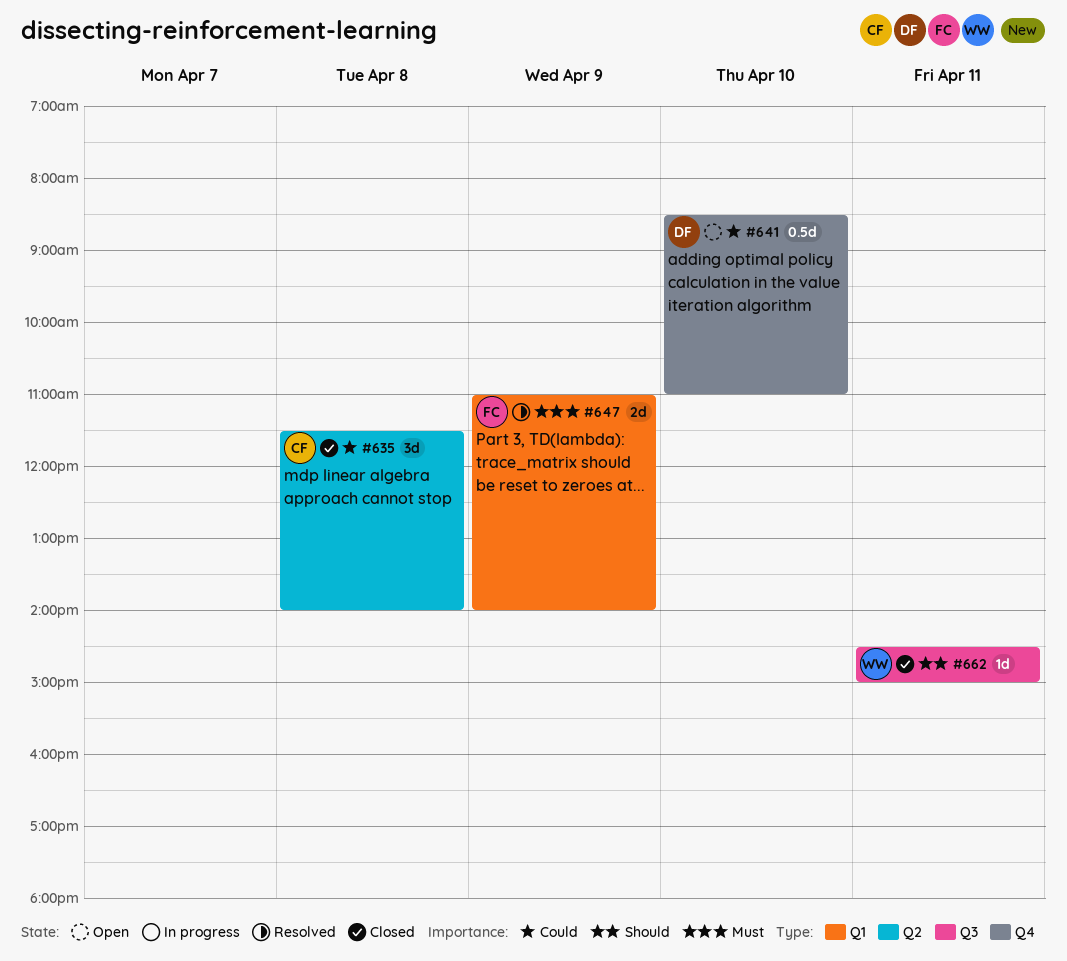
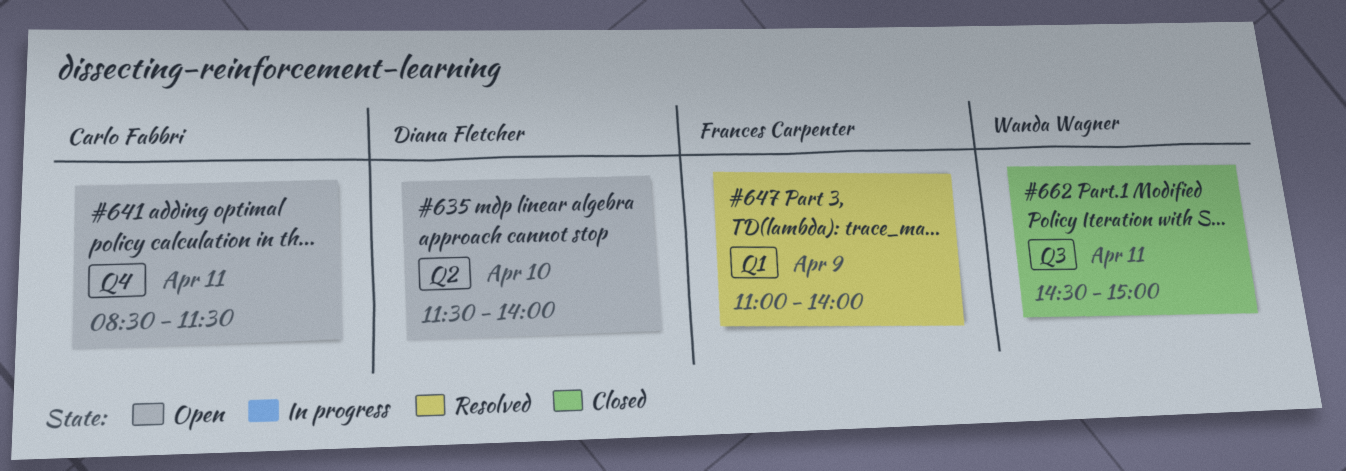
#635, status: Closed -> Open
#635, owner: Carlo Fabbri -> Diana Fletcher
#635, day: Apr 8 -> Apr 10
#641, owner: Diana Fletcher -> Carlo Fabbri
#641, day: Apr 10 -> Apr 11
#641, ends: 11:00 -> 11:30

